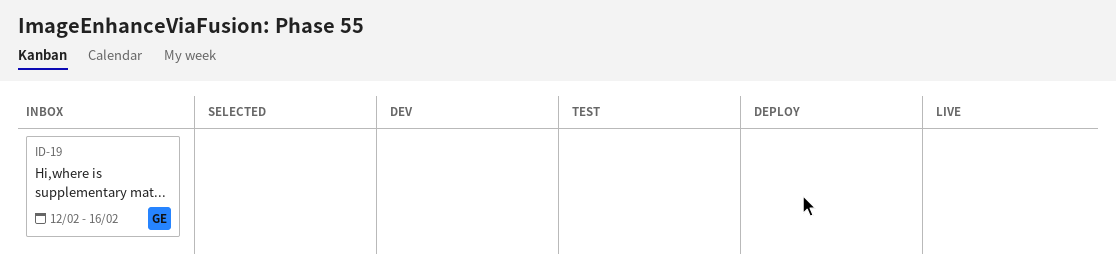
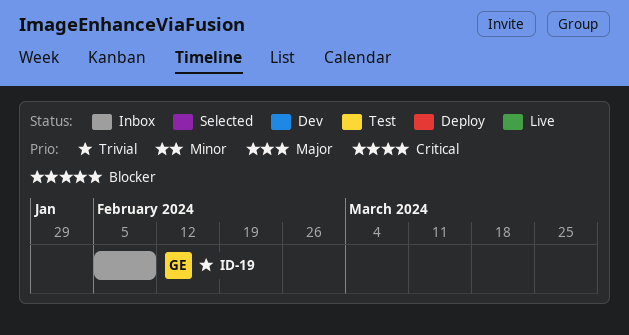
ID-19, start: Feb 12 -> Feb 5
ID-19, due: Feb 16 -> Feb 9

